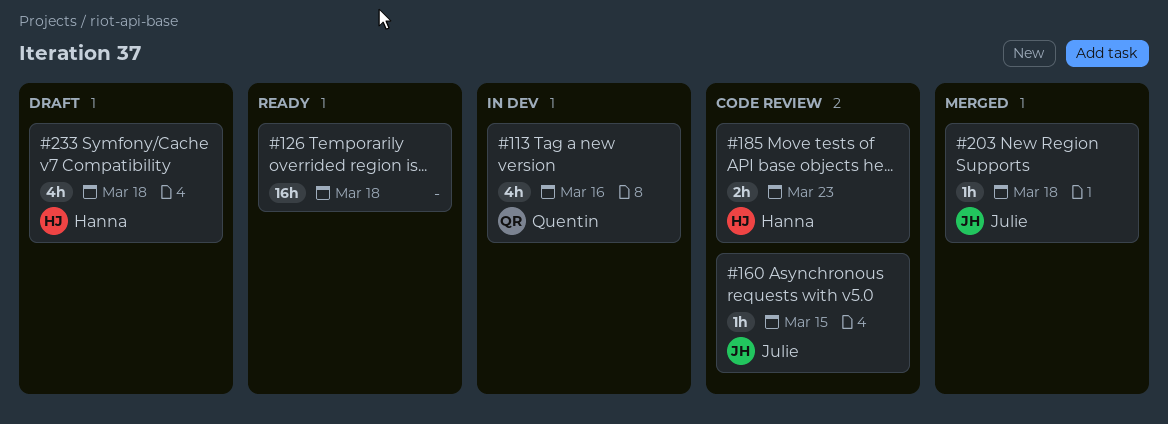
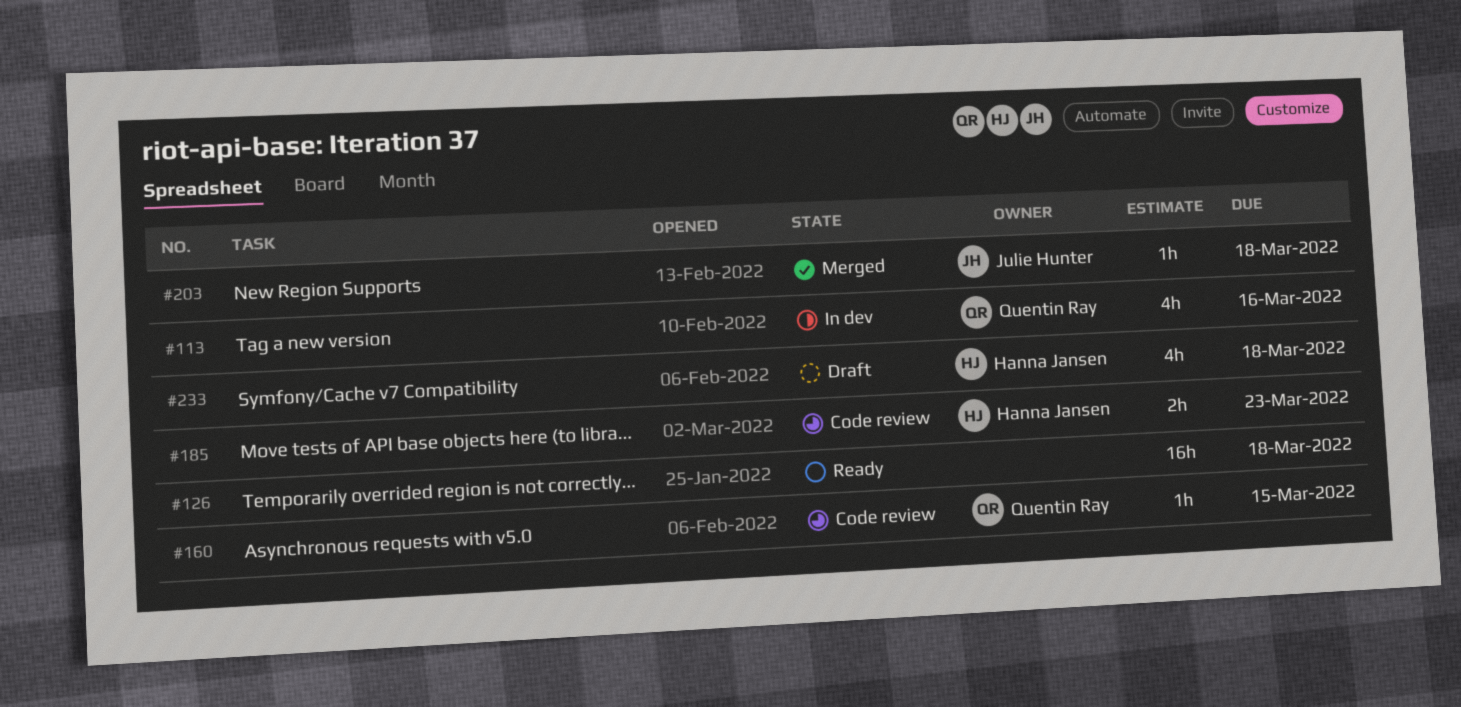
#160, owner: Julie Hunter -> Quentin Ray

